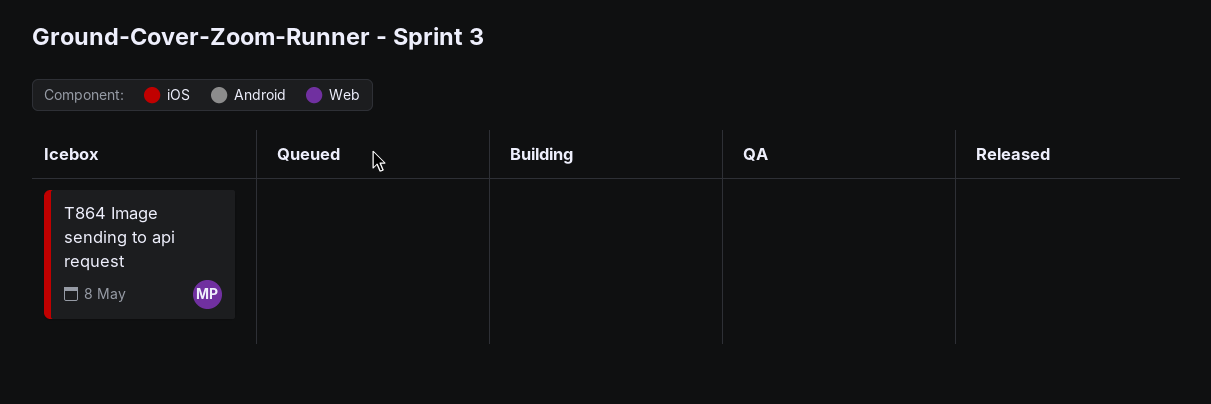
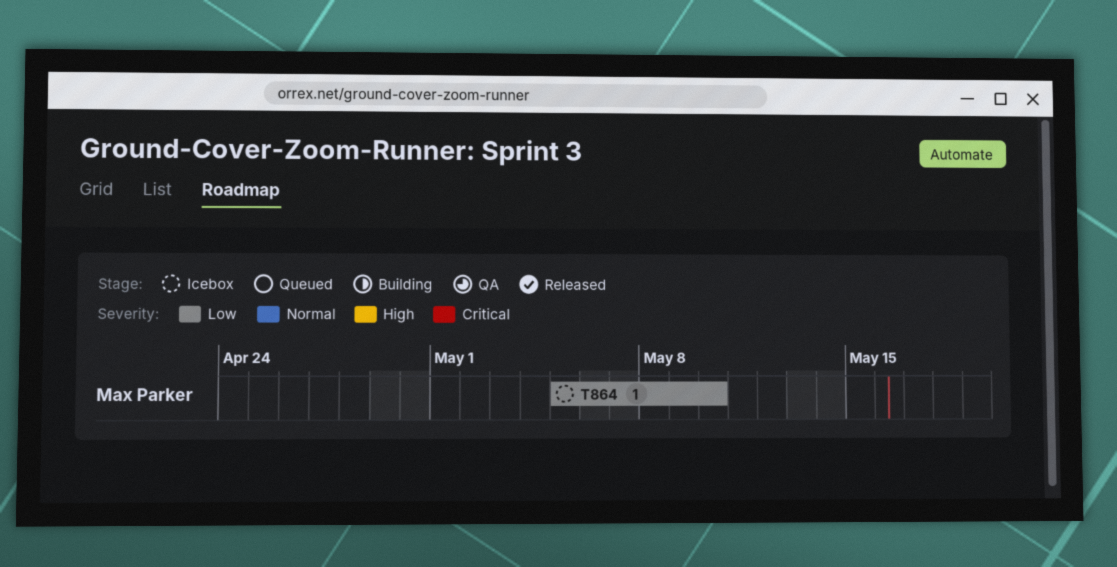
T864, due: May 8 -> May 10

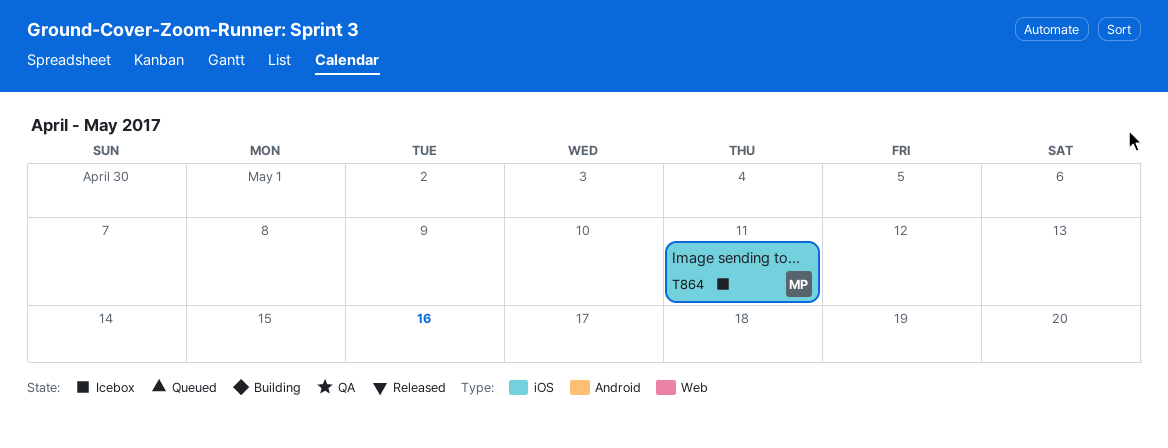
T864, due: May 10 -> May 11

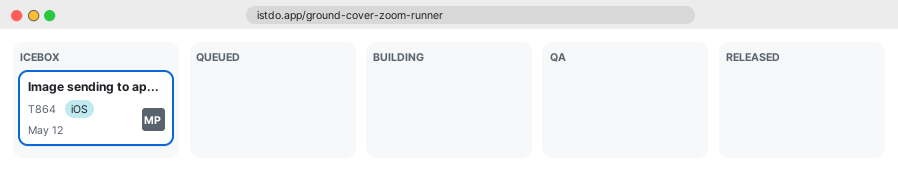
T864, due: May 11 -> May 12

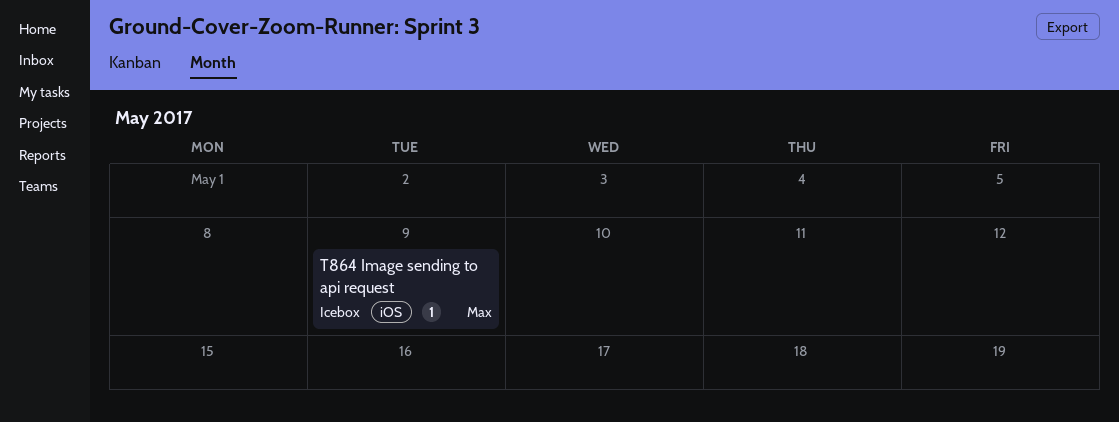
T864, due: May 12 -> May 9

